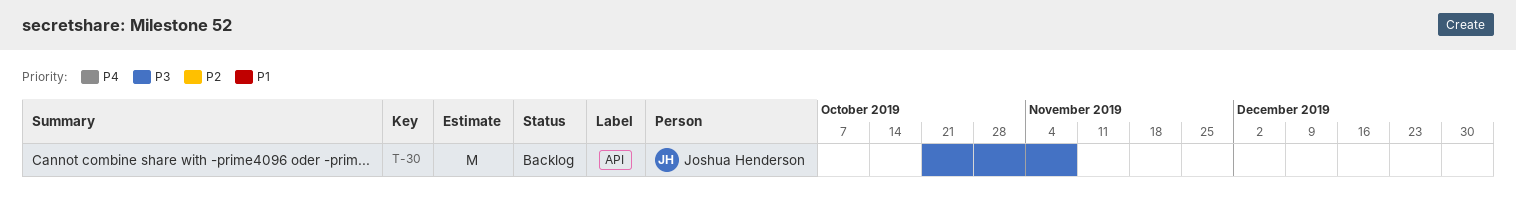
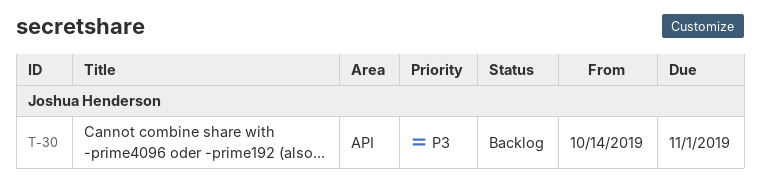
T-30, start: Oct 21 -> Oct 14
T-30, due: Nov 8 -> Nov 1

